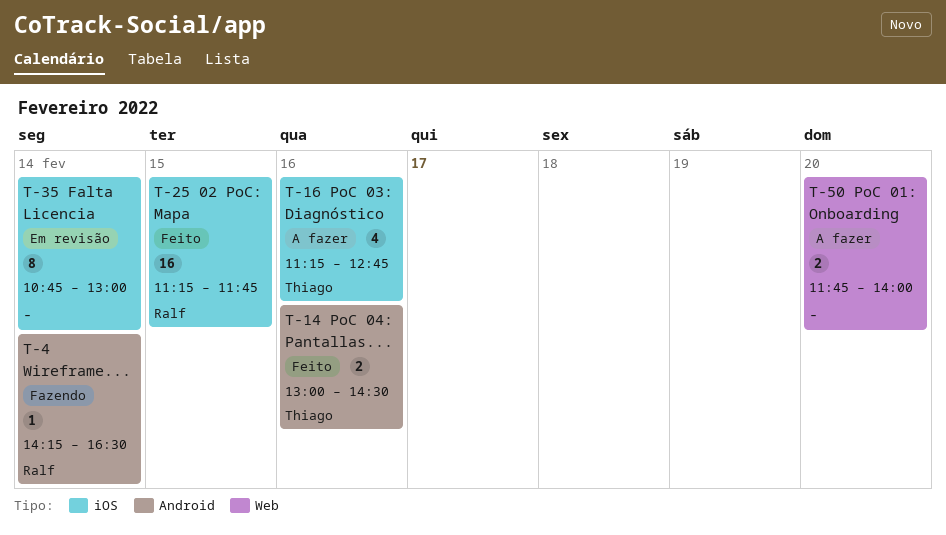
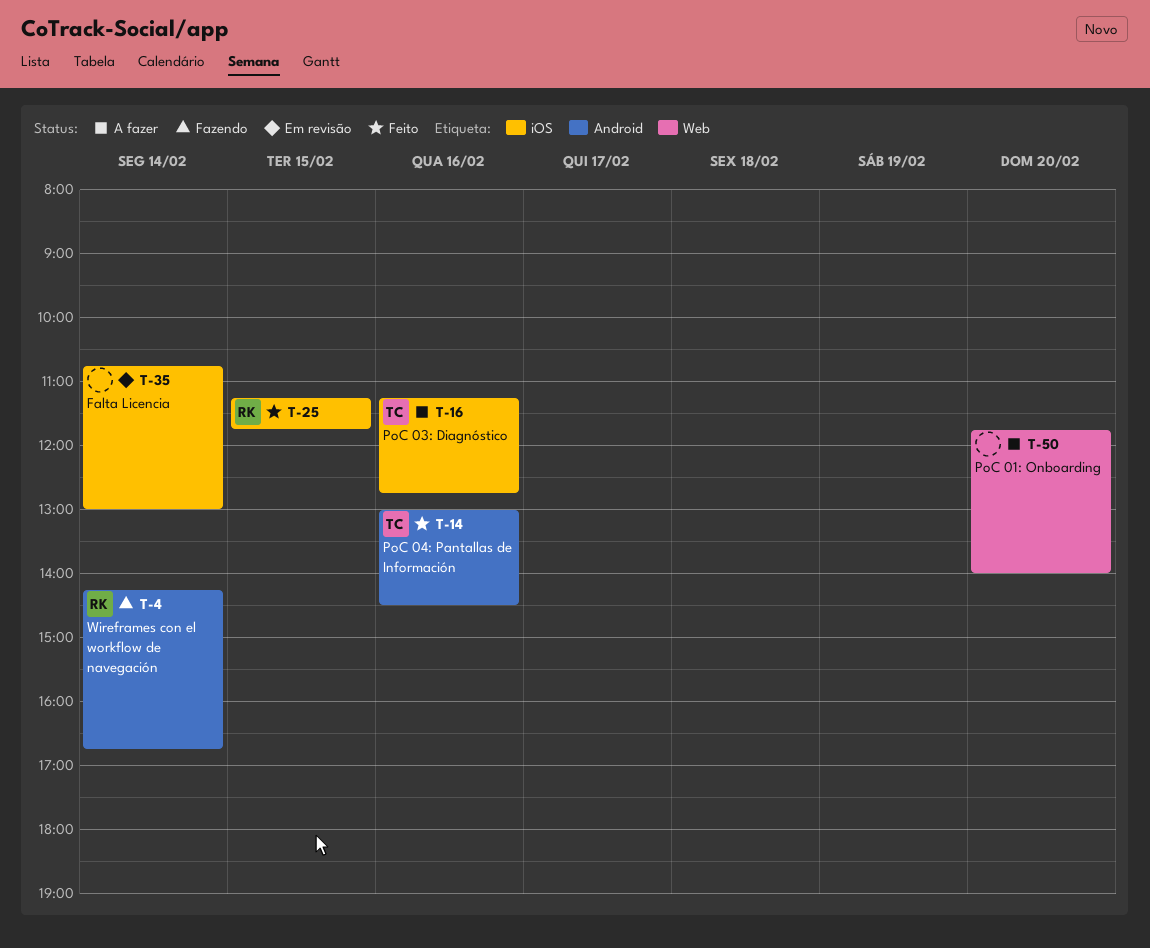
T-4, ends: 16:30 -> 16:45

